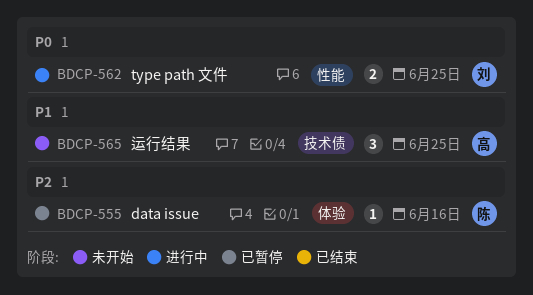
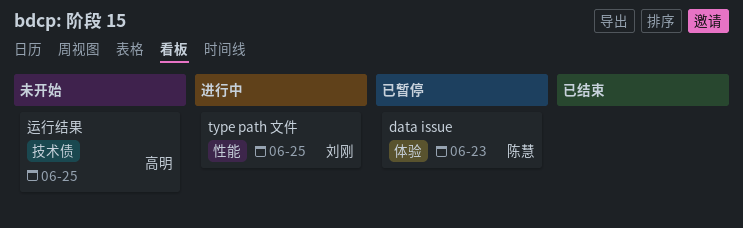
data issue, due: Jun 16 -> Jun 23

